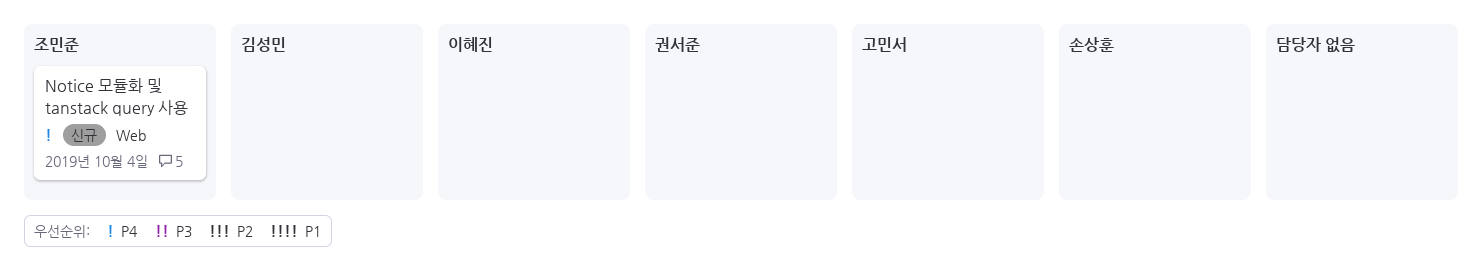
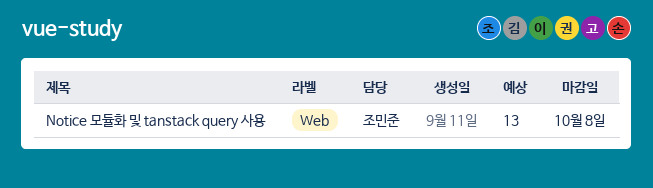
Notice 모듈화 및 tanstack query 사용, due: Oct 4 -> Oct 8

